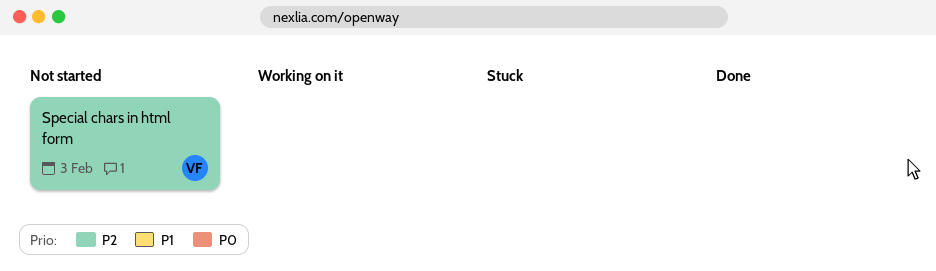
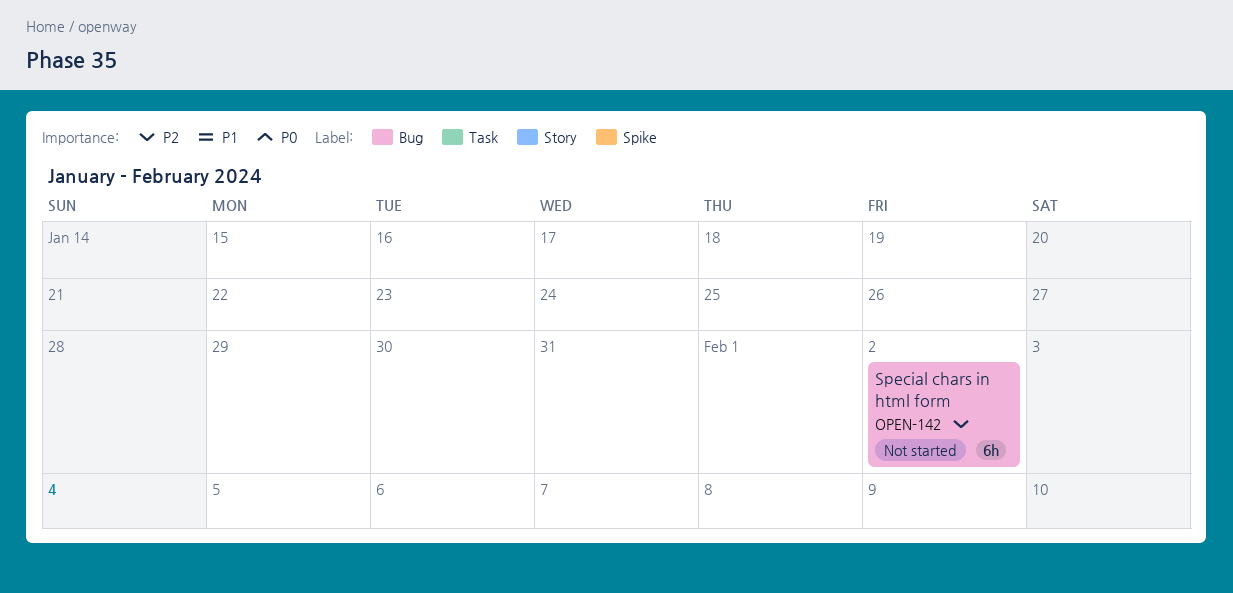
Special chars in html form, due: Feb 3 -> Feb 2

